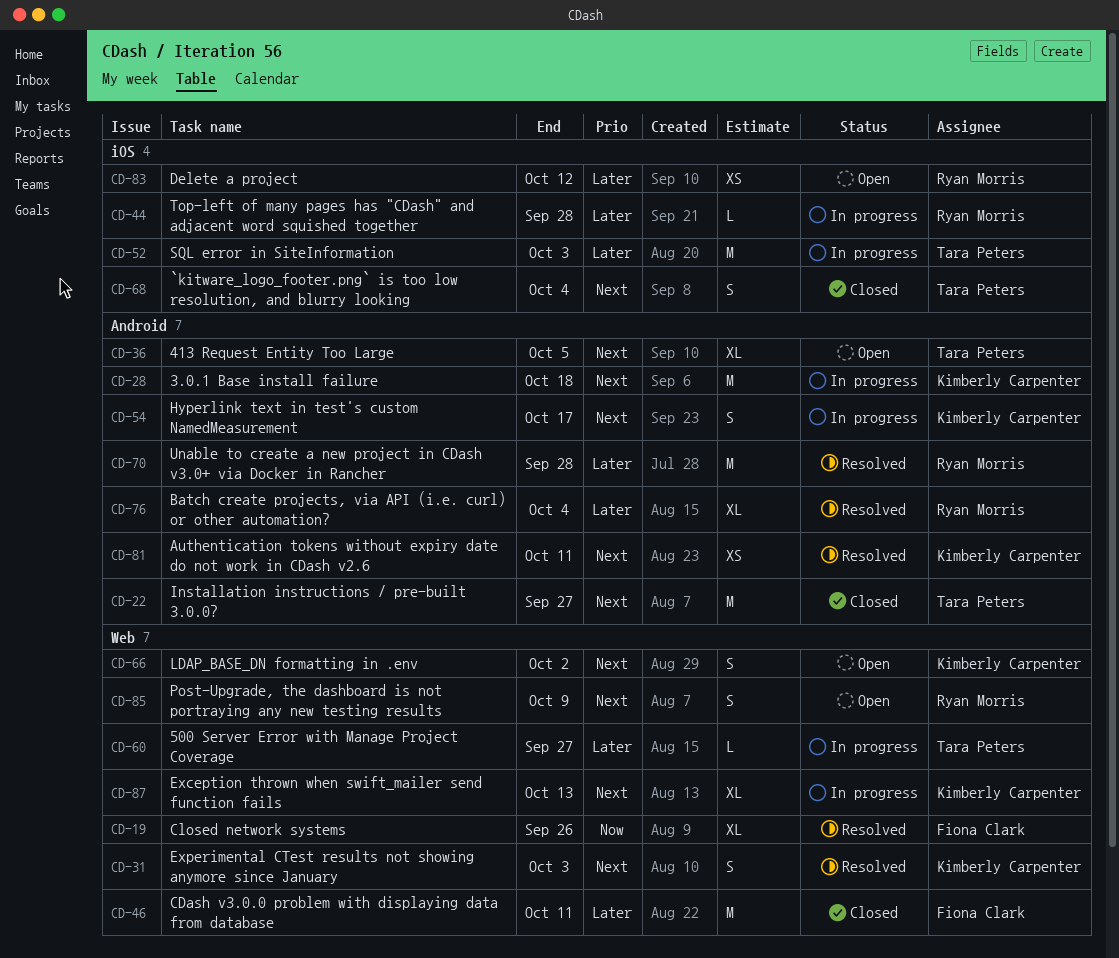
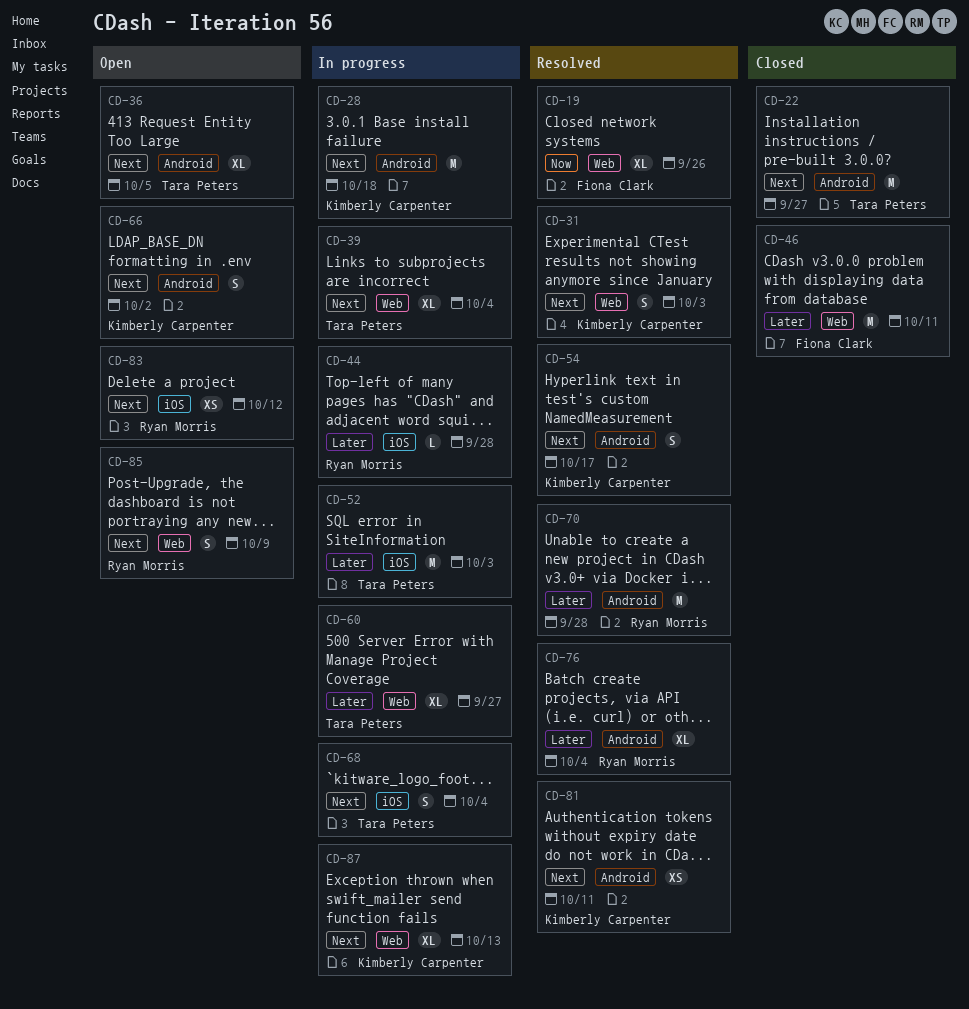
CD-39: none -> present
CD-54, status: In progress -> Resolved
CD-60, estimate: L -> XL
CD-66, label: Web -> Android
CD-68, status: Closed -> In progress
CD-83, priority: Later -> Next

